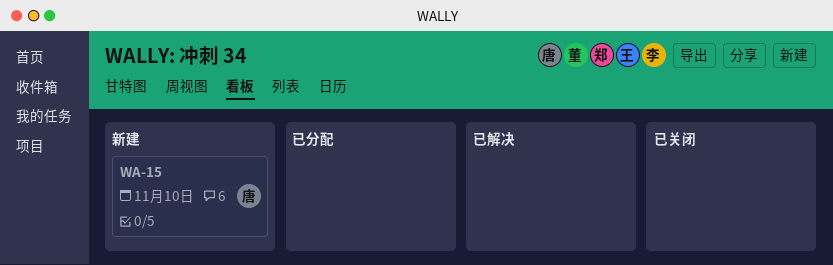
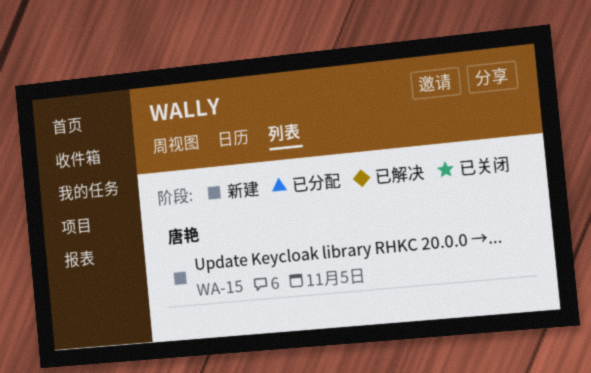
WA-15, due: Nov 10 -> Nov 5

